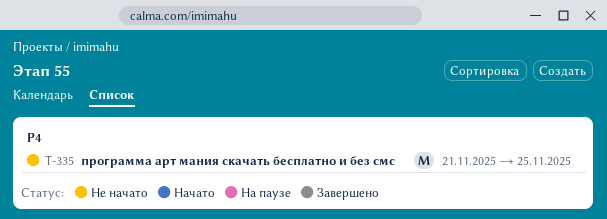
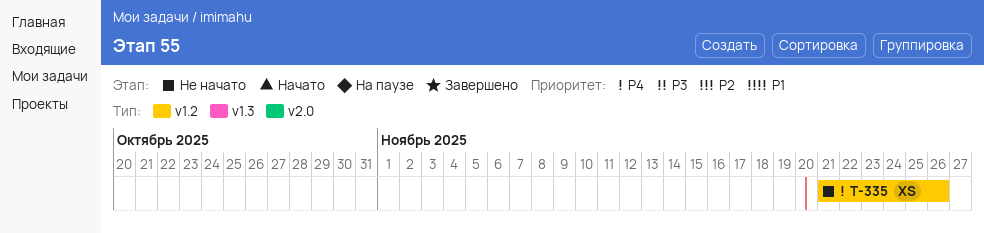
T-335, estimate: M -> XS
T-335, due: Nov 25 -> Nov 26

